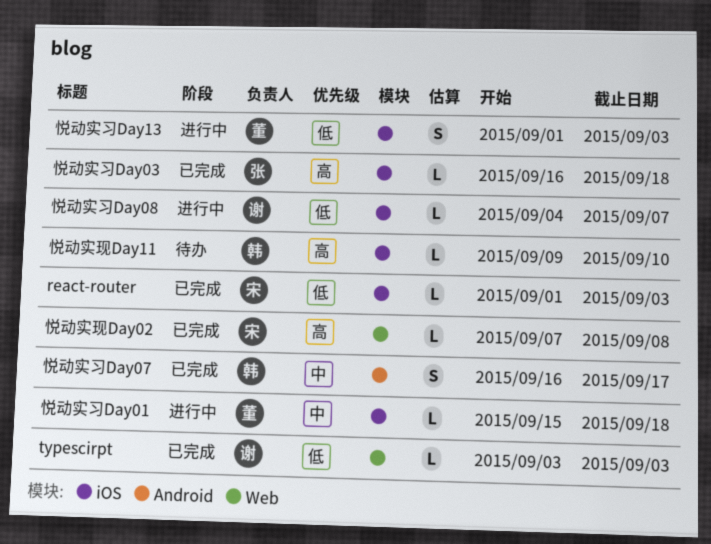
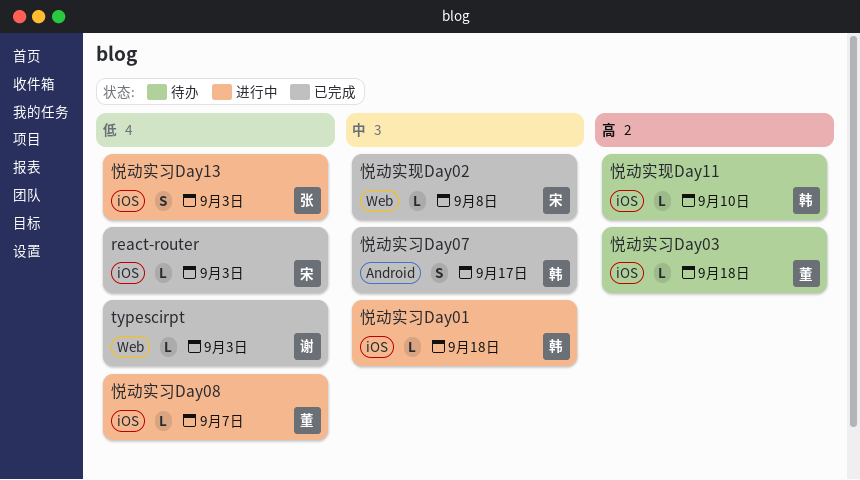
悦动实习Day01, owner: 董 -> 韩
悦动实习Day03, status: 已完成 -> 待办
悦动实习Day03, owner: 张 -> 董
悦动实习Day08, owner: 谢 -> 董
悦动实习Day13, owner: 董 -> 张
悦动实现Day02, priority: 高 -> 中

